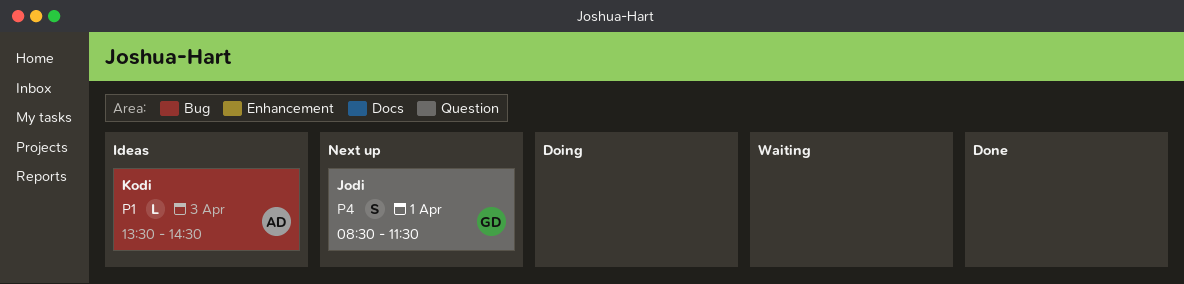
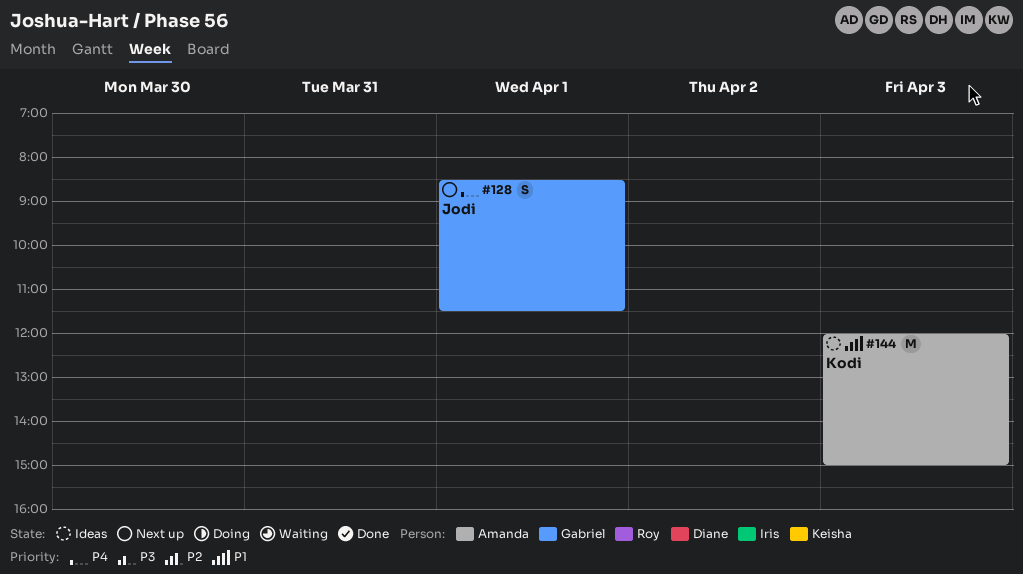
Kodi, estimate: L -> M
Kodi, begins: 13:30 -> 12:00
Kodi, ends: 14:30 -> 15:00

